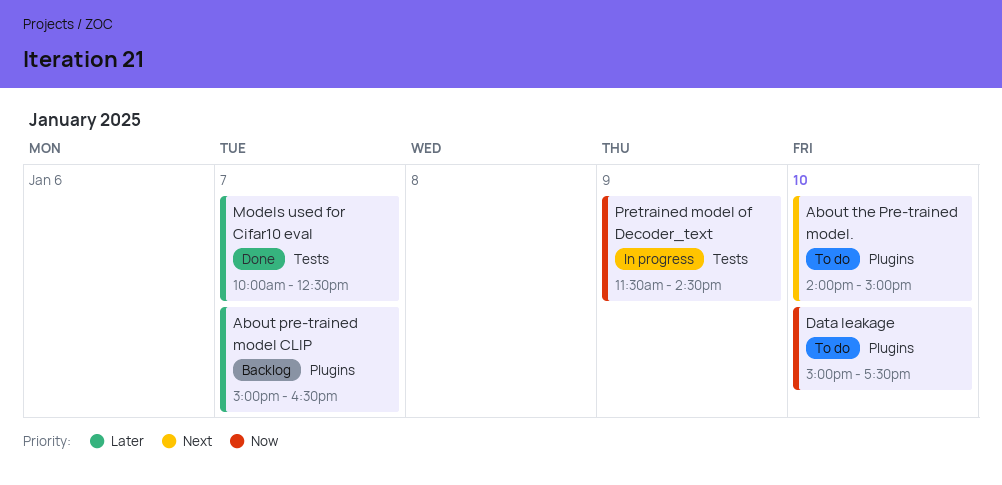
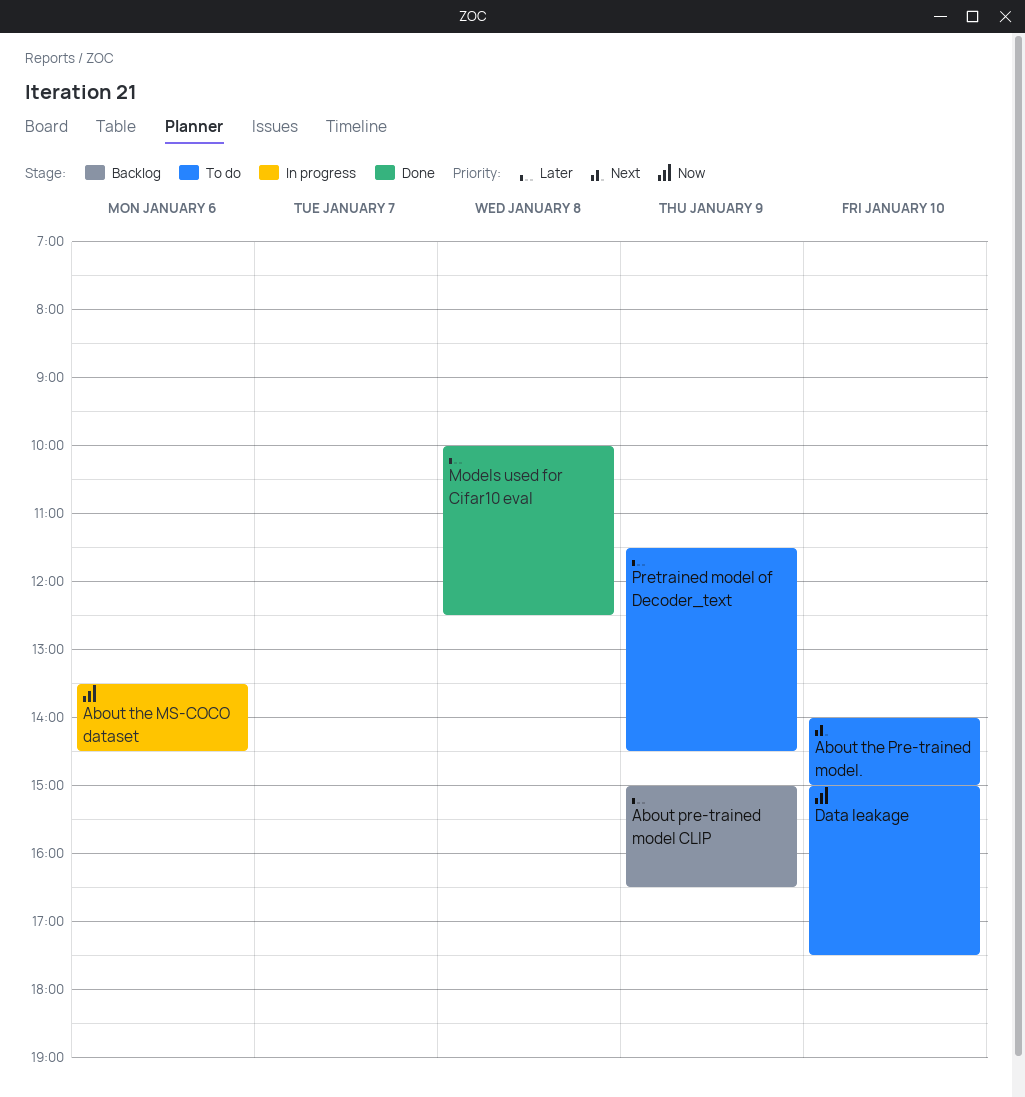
About pre-trained model CLIP, day: Jan 7 -> Jan 9
About the MS-COCO dataset: none -> present
Models used for Cifar10 eval, day: Jan 7 -> Jan 8
Pretrained model of Decoder_text, status: In progress -> To do
Pretrained model of Decoder_text, priority: Now -> Later

